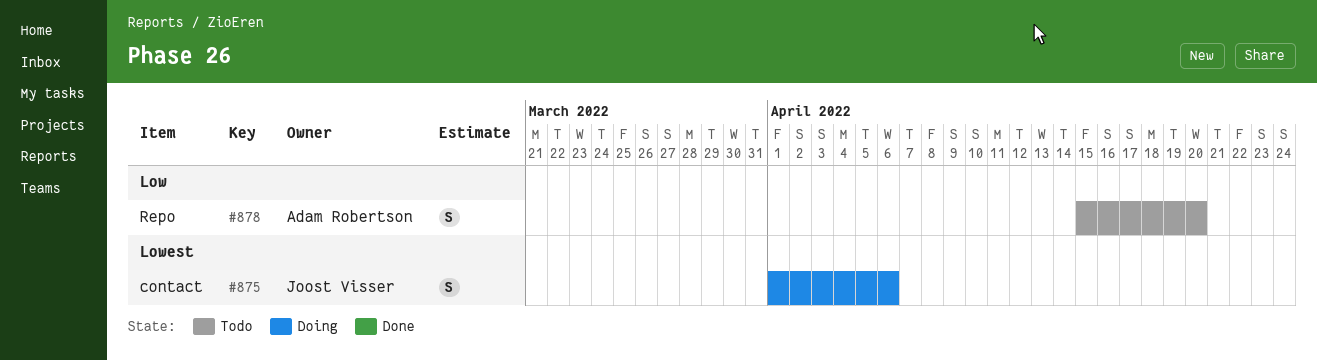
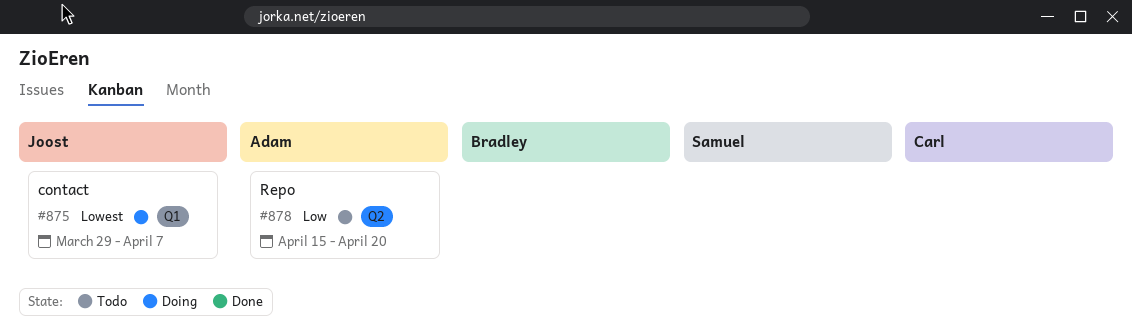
#875, start: Apr 1 -> Mar 29
#875, due: Apr 6 -> Apr 7

